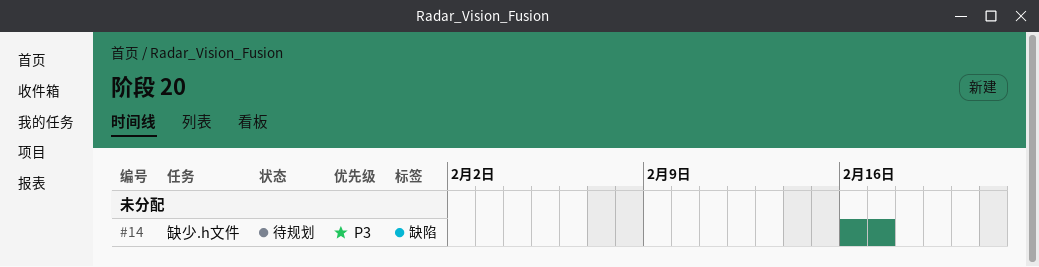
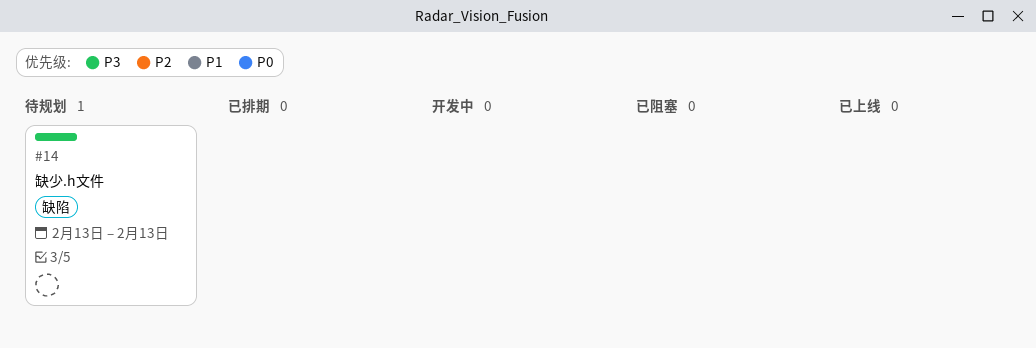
#14, start: Feb 16 -> Feb 13
#14, due: Feb 17 -> Feb 13

